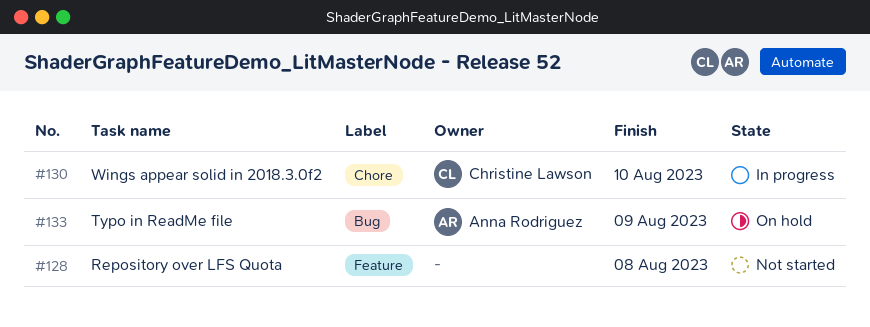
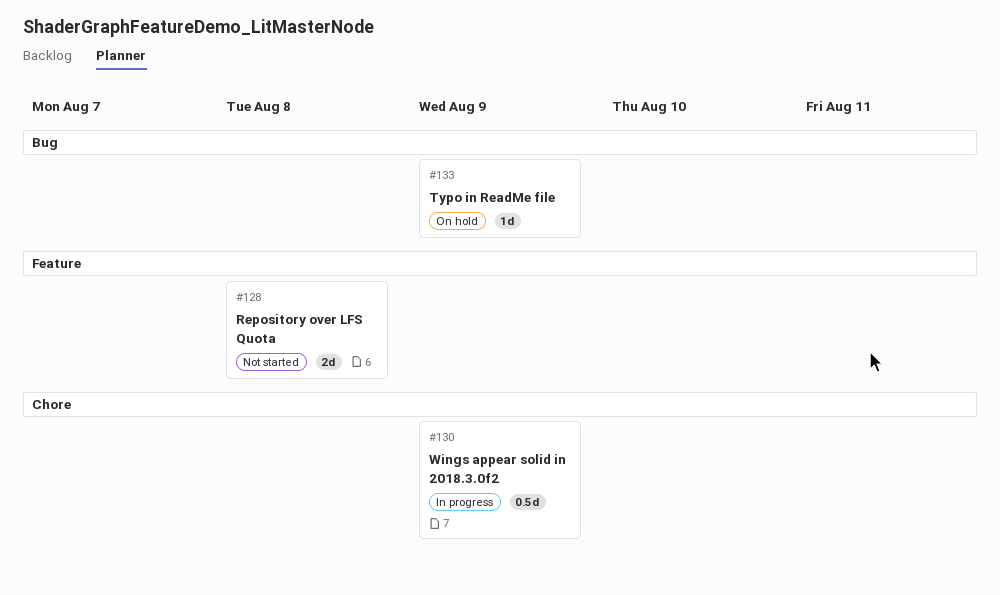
#130, due: Aug 10 -> Aug 9

